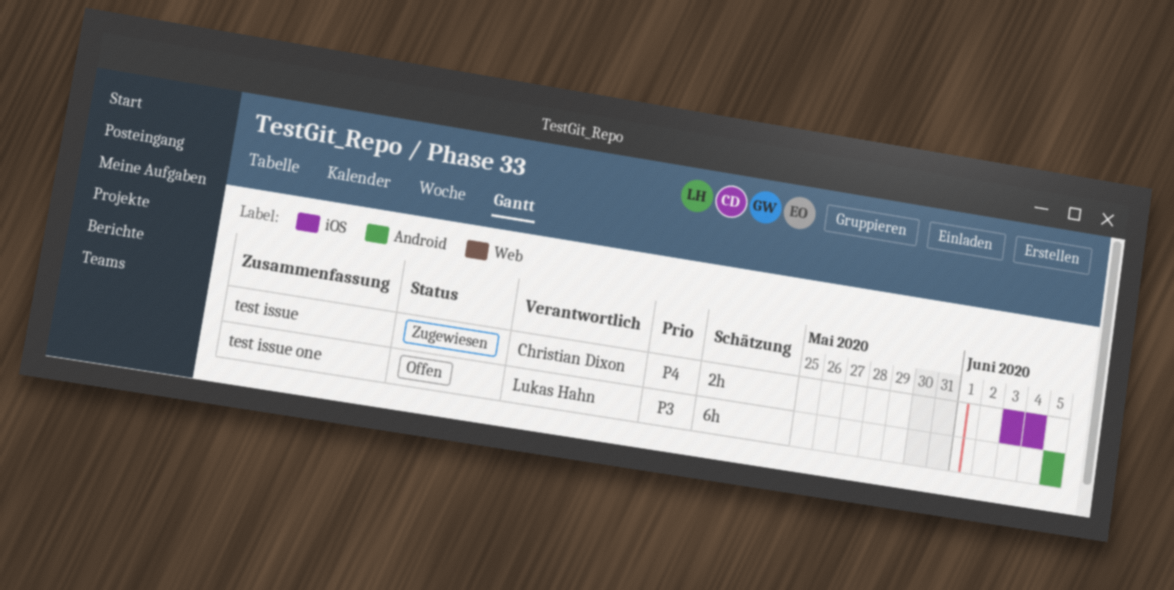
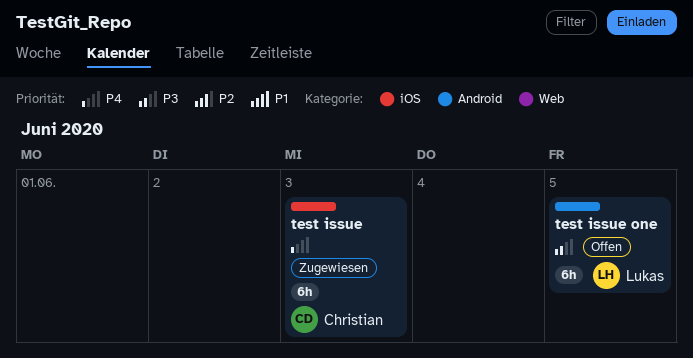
test issue, estimate: 2h -> 6h
test issue, due: Jun 4 -> Jun 3

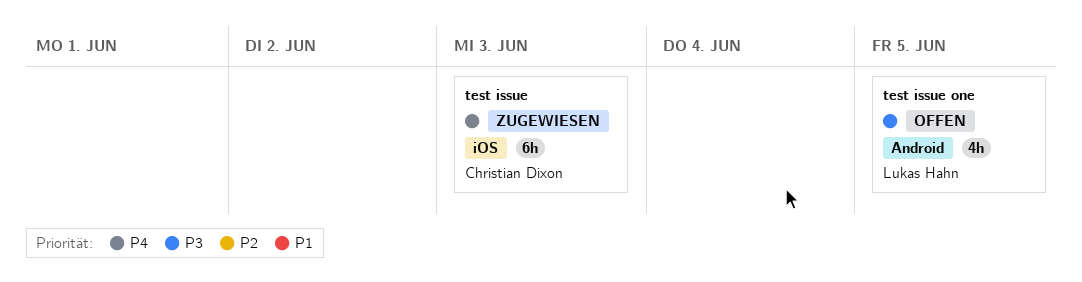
test issue one, estimate: 6h -> 4h

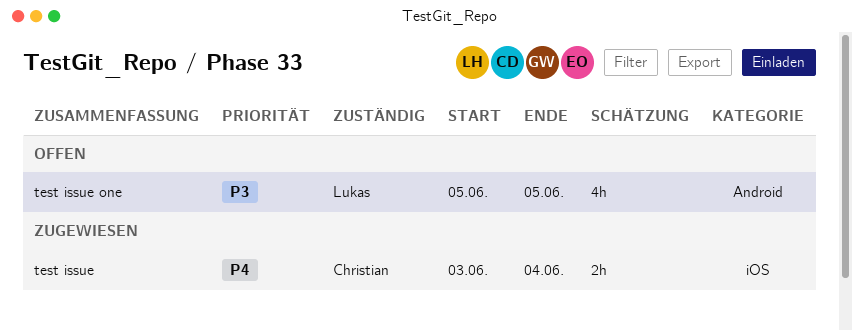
test issue, estimate: 6h -> 2h
test issue, due: Jun 3 -> Jun 4

